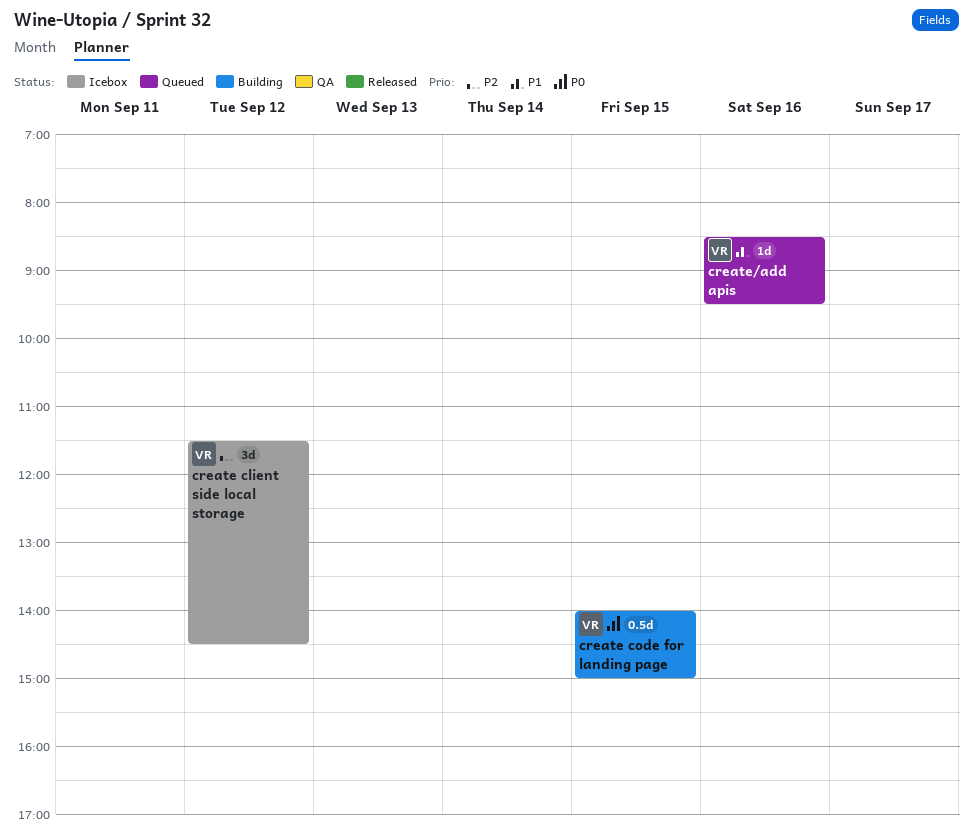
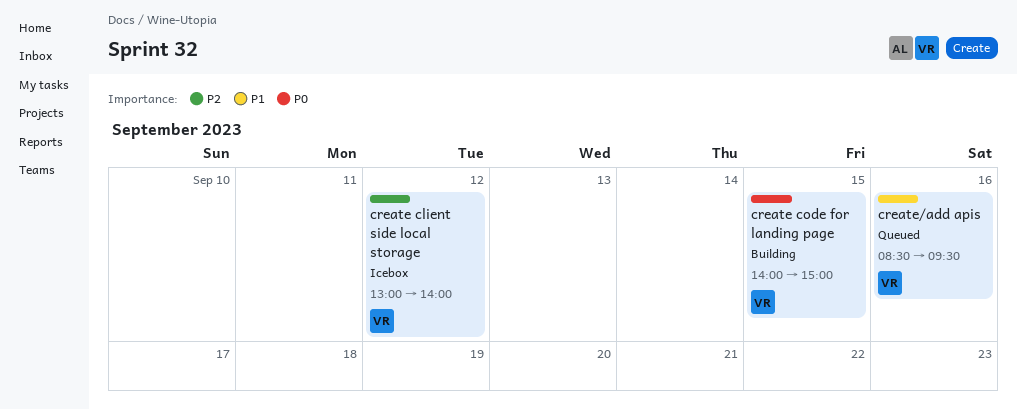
create client side local storage, begins: 11:30 -> 13:00
create client side local storage, ends: 14:30 -> 14:00

